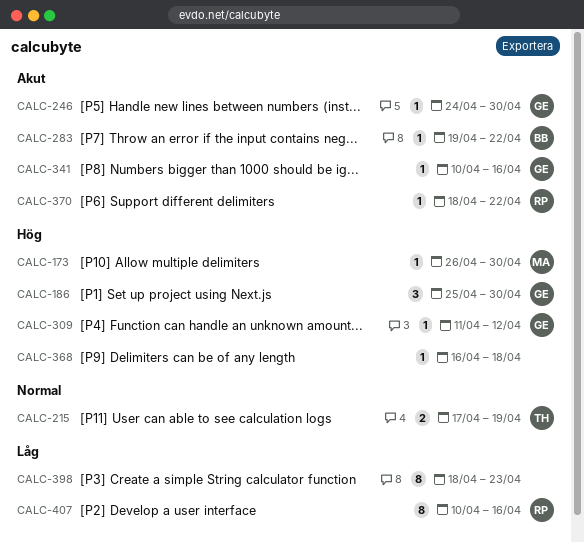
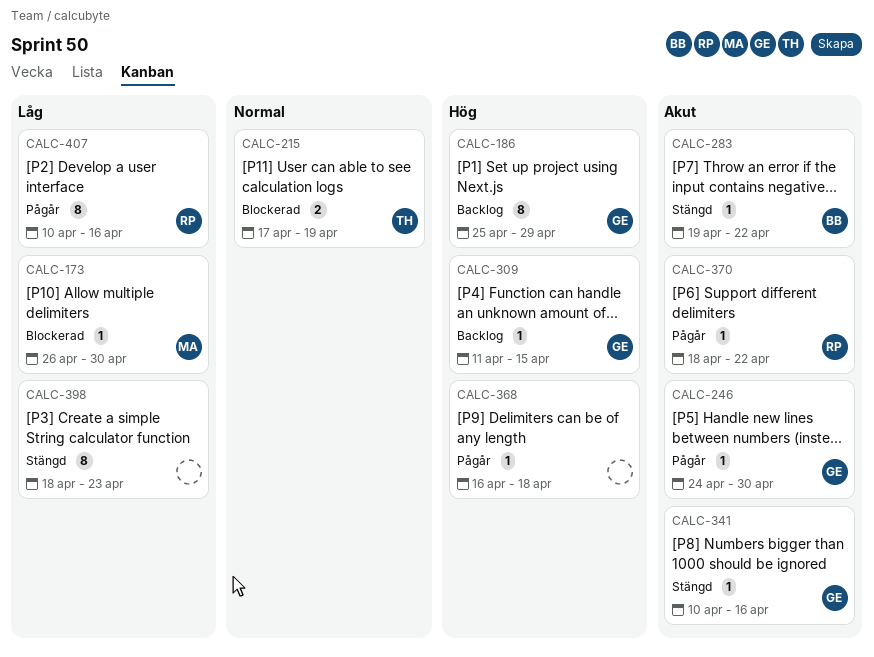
CALC-173, priority: Hög -> Låg
CALC-186, estimate: 3 -> 8
CALC-186, due: Apr 30 -> Apr 29
CALC-309, due: Apr 12 -> Apr 15

